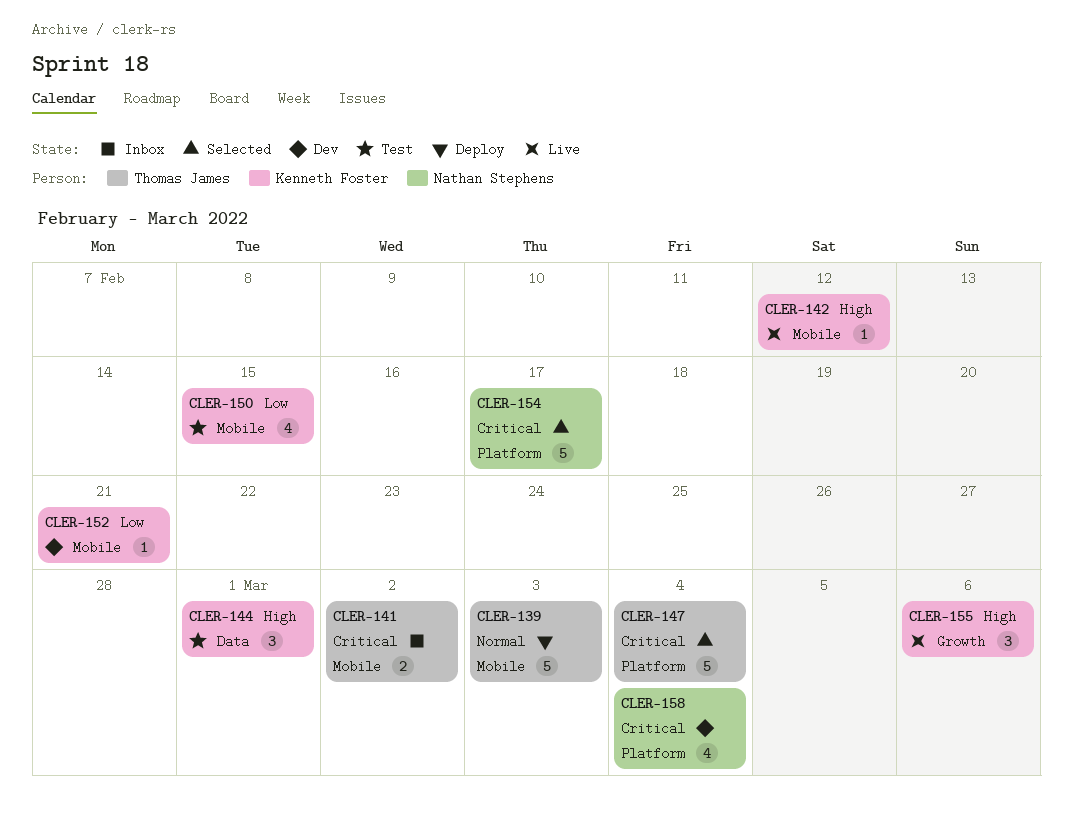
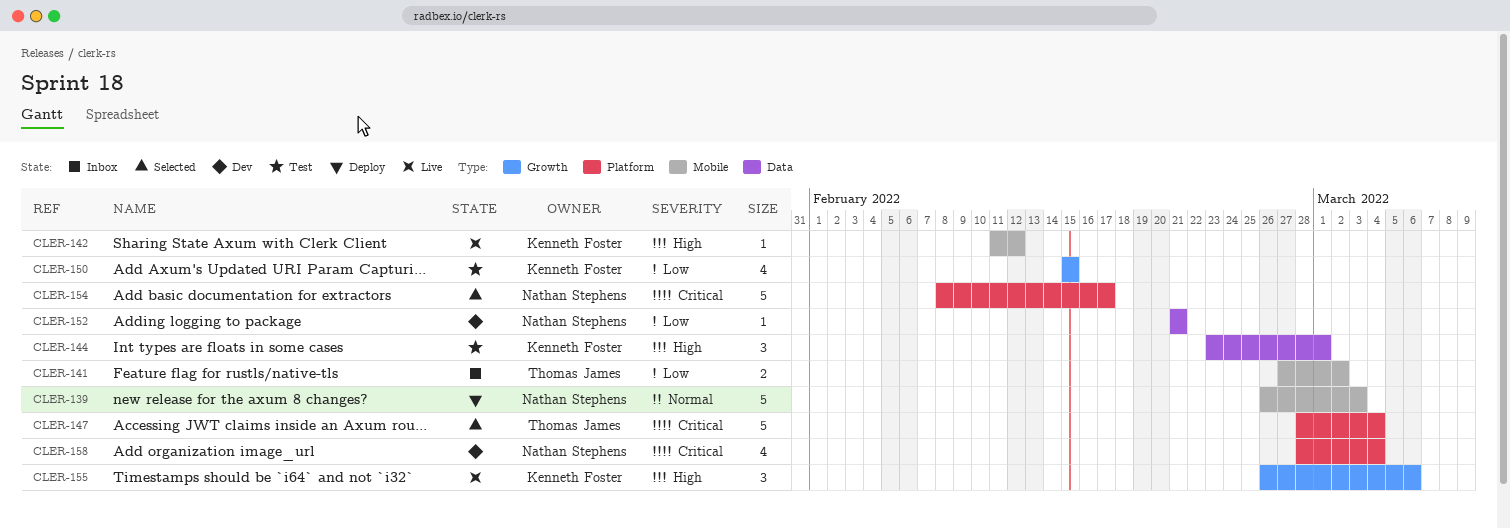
CLER-139, owner: Thomas James -> Nathan Stephens
CLER-141, priority: Critical -> Low
CLER-150, label: Mobile -> Growth
CLER-152, owner: Kenneth Foster -> Nathan Stephens
CLER-152, label: Mobile -> Data

